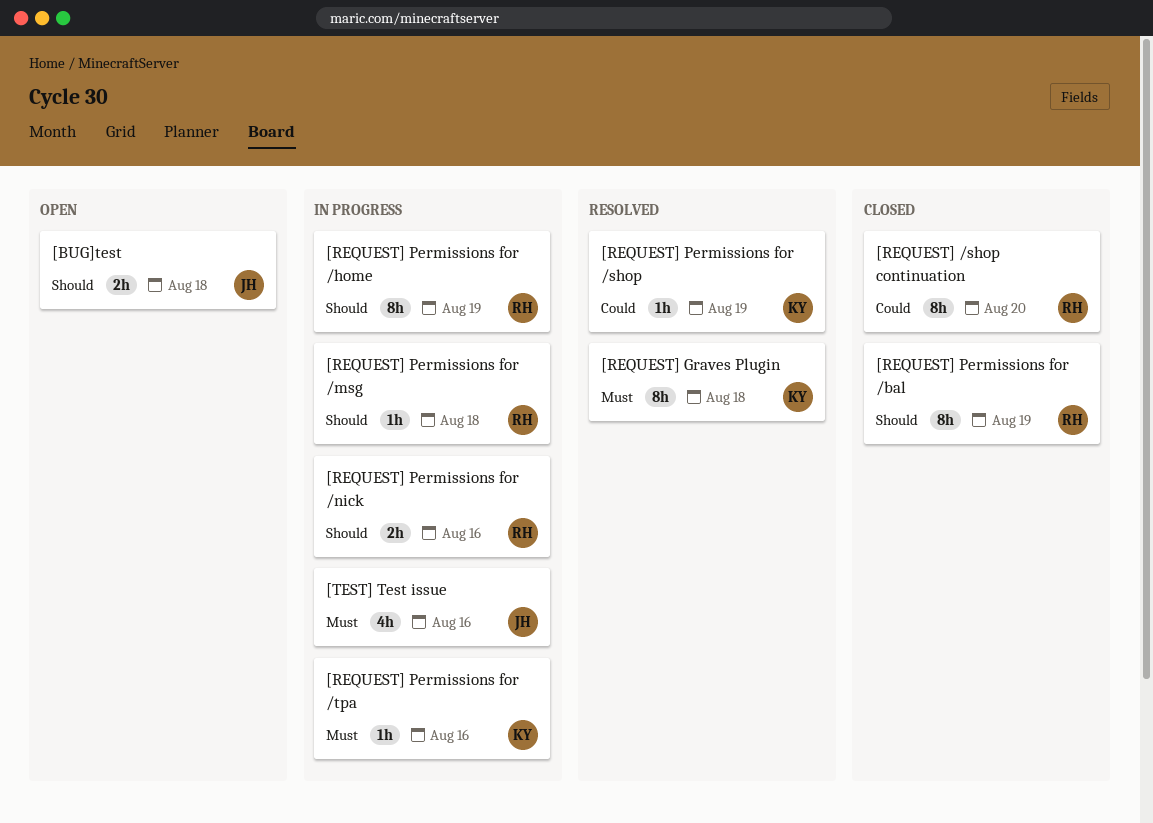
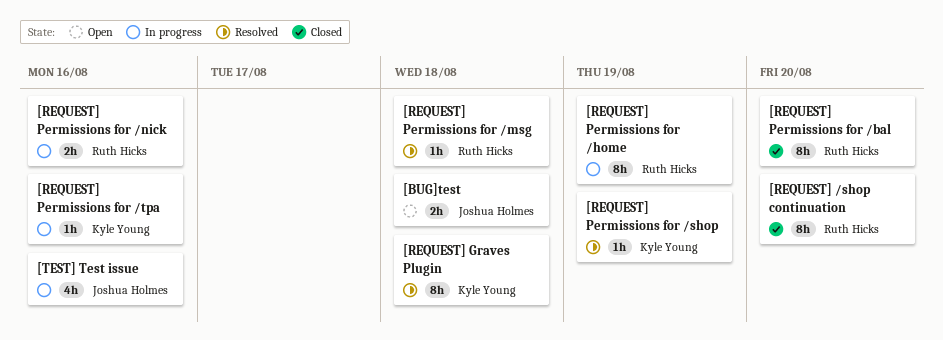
[REQUEST] Permissions for /bal, due: Aug 19 -> Aug 20
[REQUEST] Permissions for /msg, status: In progress -> Resolved

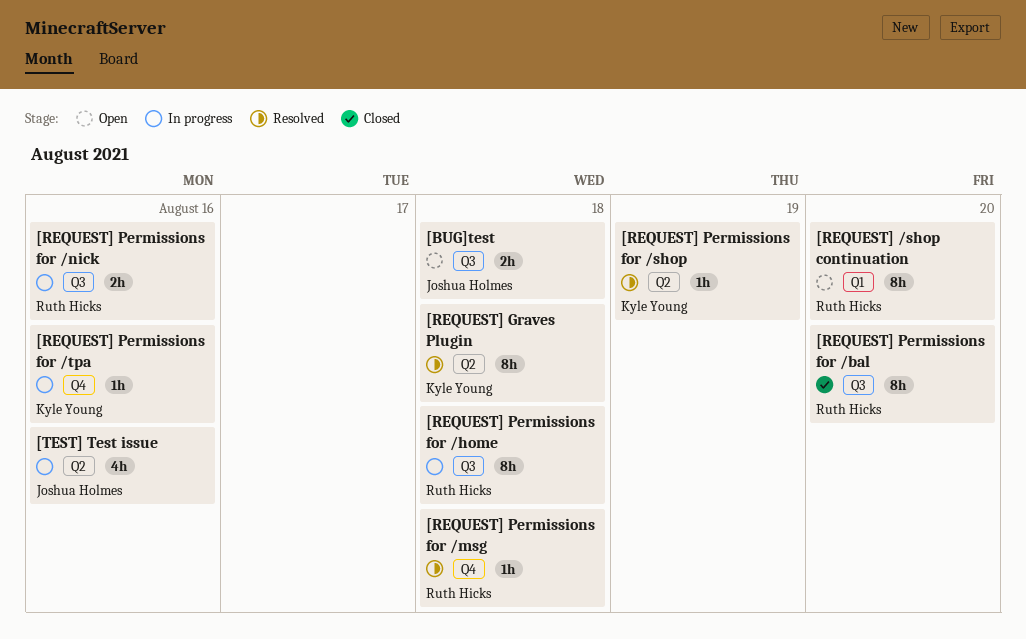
[REQUEST] /shop continuation, status: Closed -> Open
[REQUEST] Permissions for /home, due: Aug 19 -> Aug 18

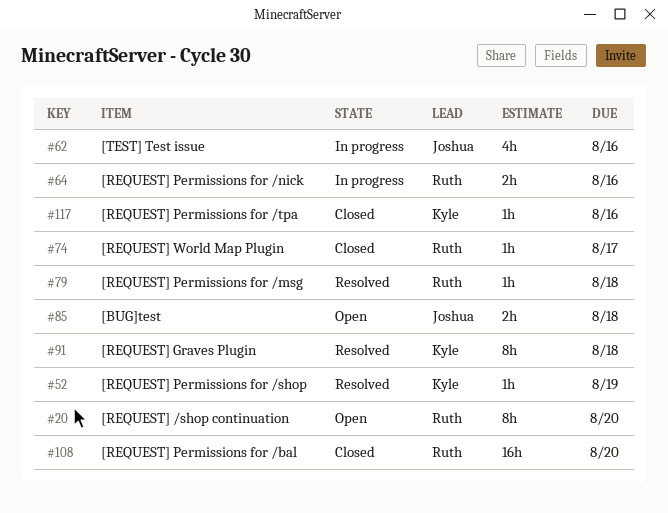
[REQUEST] Permissions for /bal, estimate: 8h -> 16h
[REQUEST] Permissions for /home: present -> none
[REQUEST] Permissions for /tpa, status: In progress -> Closed
[REQUEST] World Map Plugin: none -> present

